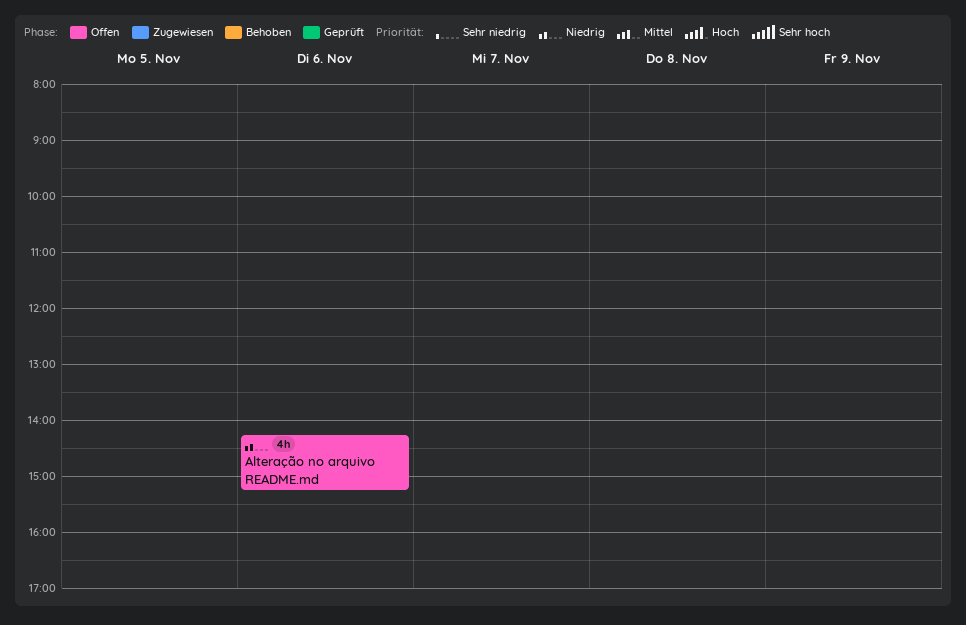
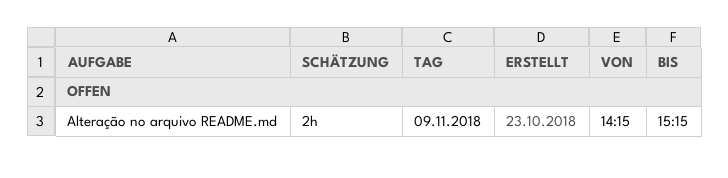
Alteração no arquivo README.md, estimate: 4h -> 2h
Alteração no arquivo README.md, day: Nov 6 -> Nov 9

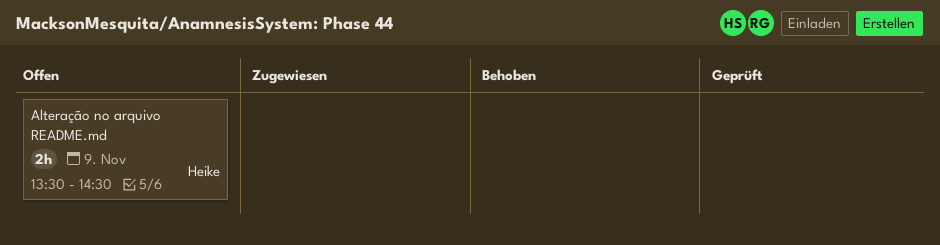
Alteração no arquivo README.md, begins: 14:15 -> 13:30
Alteração no arquivo README.md, ends: 15:15 -> 14:30

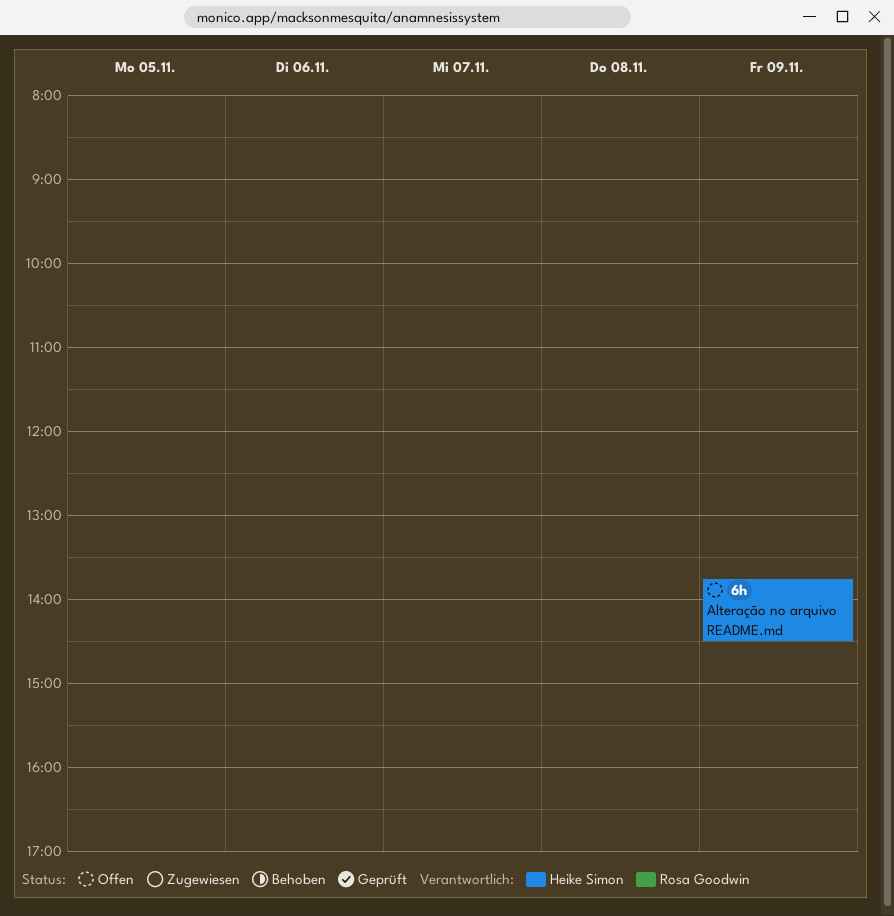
Alteração no arquivo README.md, estimate: 2h -> 6h
Alteração no arquivo README.md, begins: 13:30 -> 13:45

